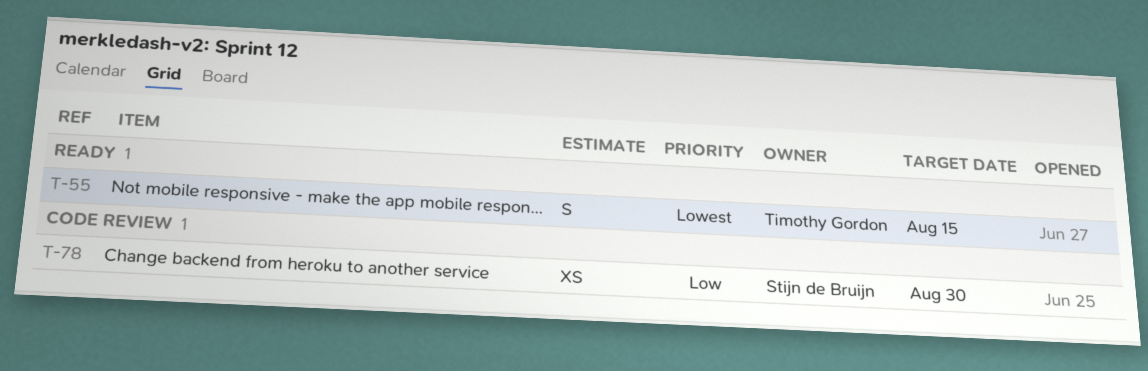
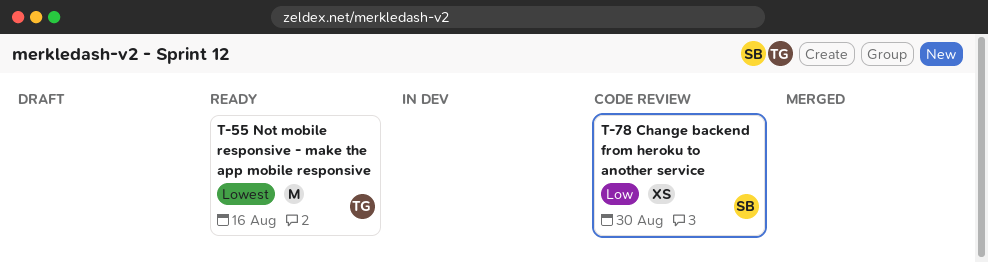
T-55, estimate: S -> M
T-55, due: Aug 15 -> Aug 16

